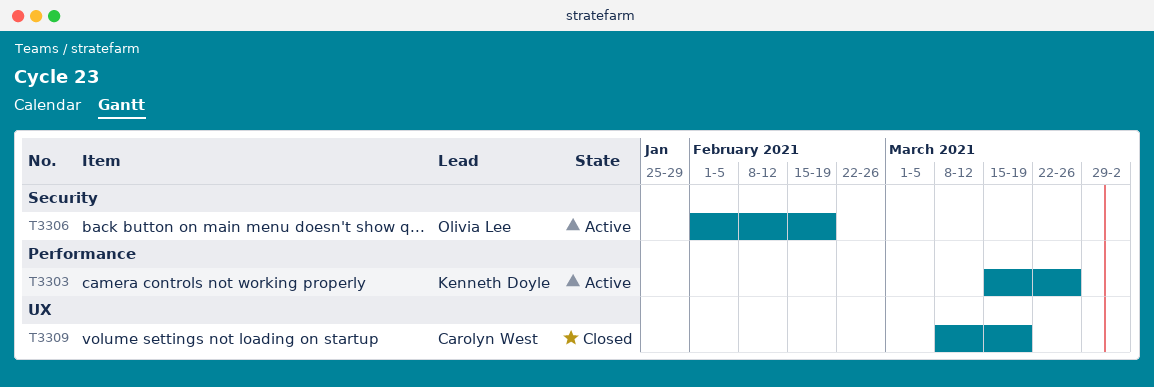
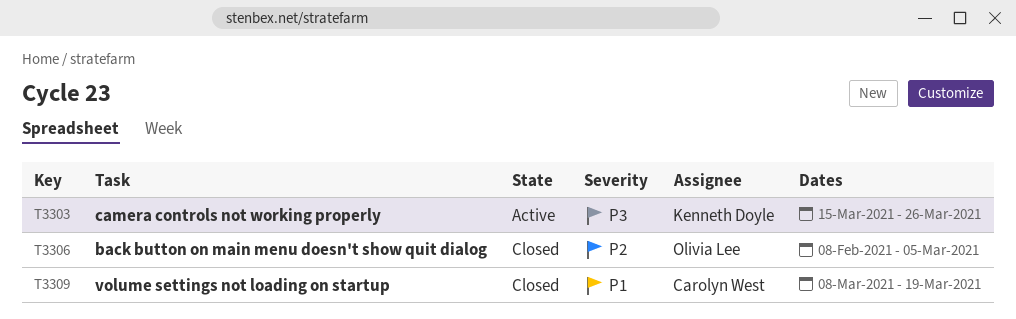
T3306, status: Active -> Closed
T3306, start: Feb 1 -> Feb 8
T3306, due: Feb 19 -> Mar 5

